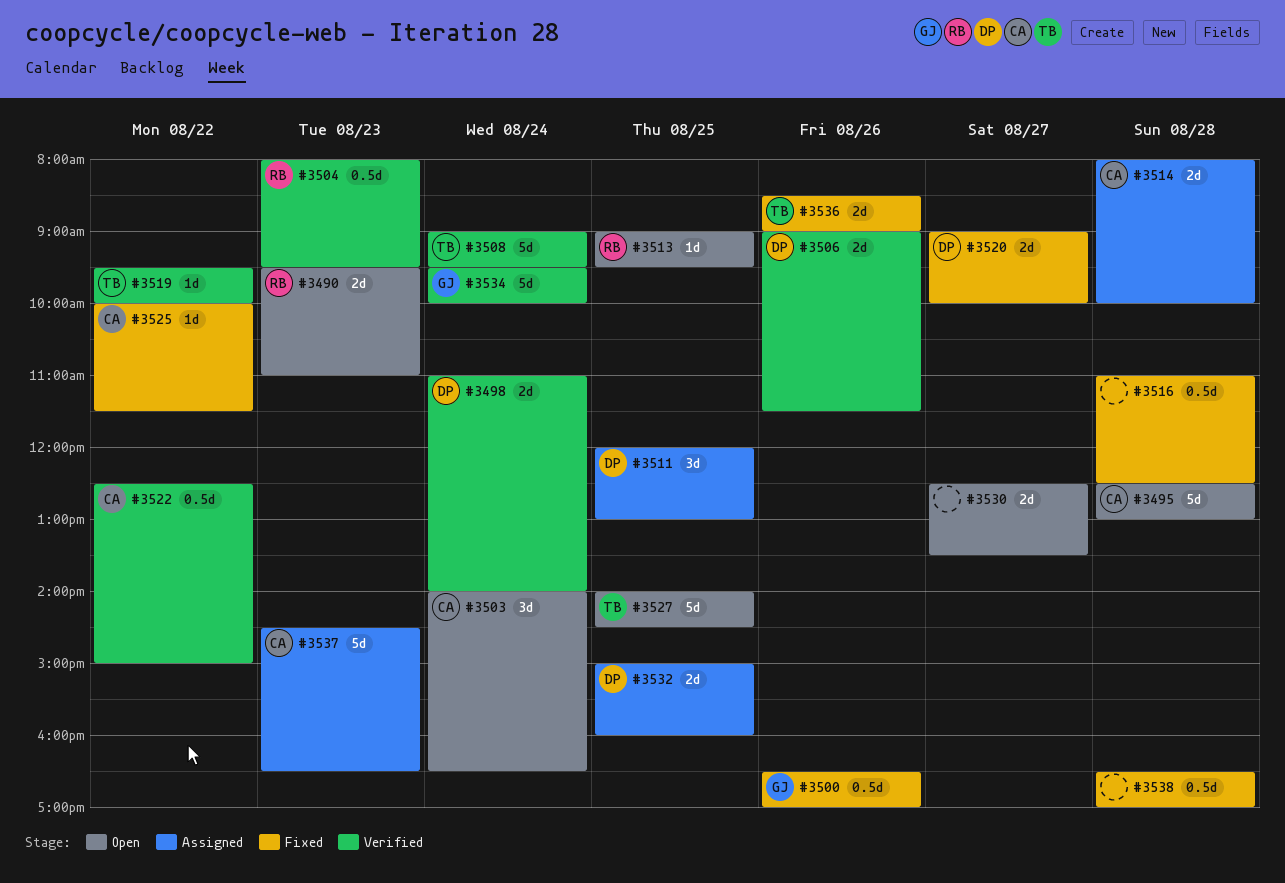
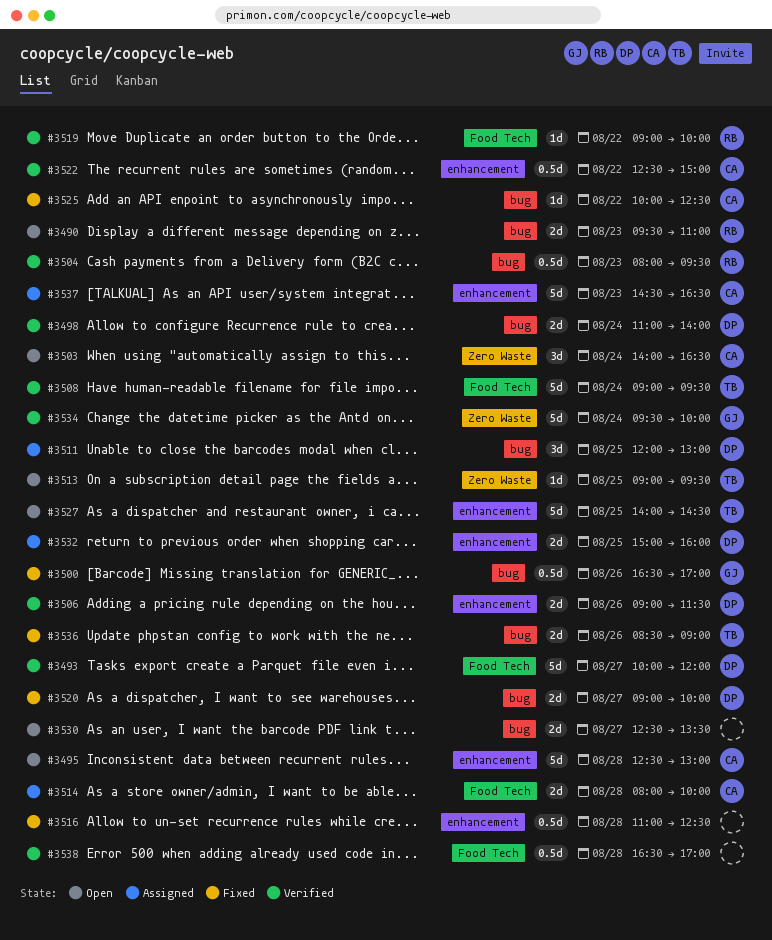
#3493: none -> present
#3513, owner: RB -> TB
#3519, owner: TB -> RB
#3519, begins: 09:30 -> 09:00
#3525, ends: 11:30 -> 12:30
#3538, status: Fixed -> Verified

